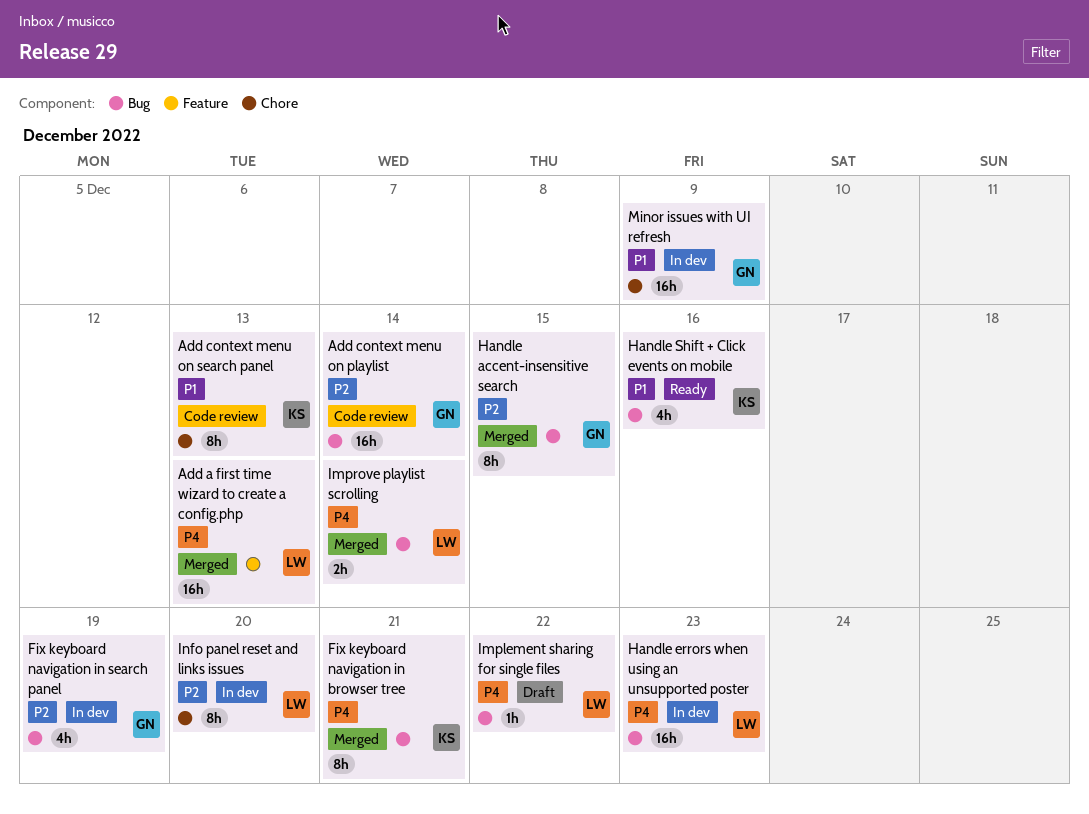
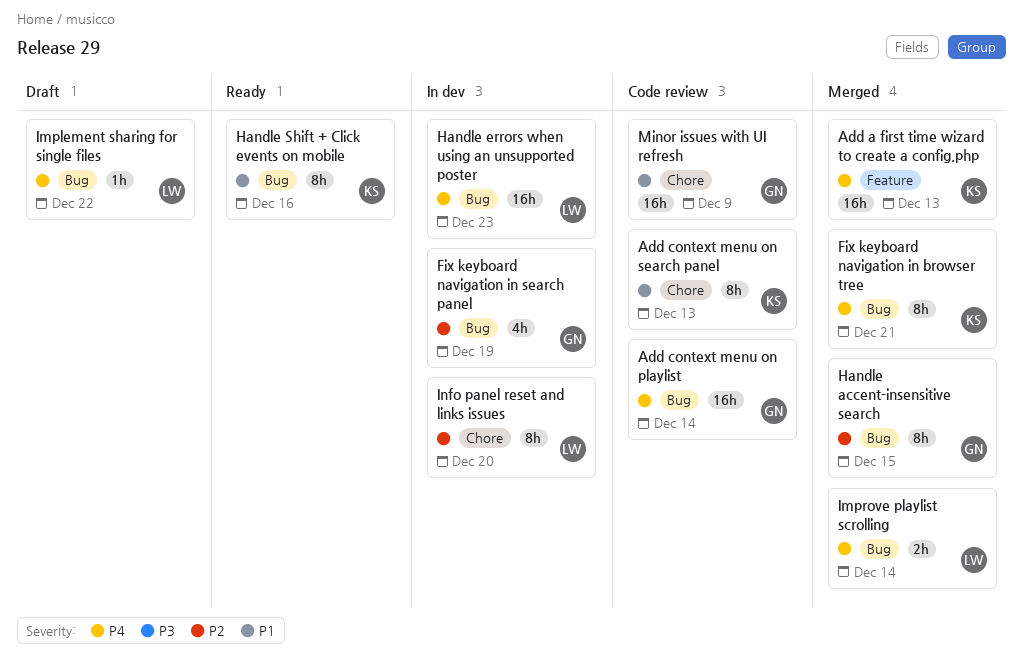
Add a first time wizard to create a config.php, owner: LW -> KS
Add context menu on playlist, priority: P2 -> P4
Handle Shift + Click events on mobile, estimate: 4h -> 8h
Minor issues with UI refresh, status: In dev -> Code review

